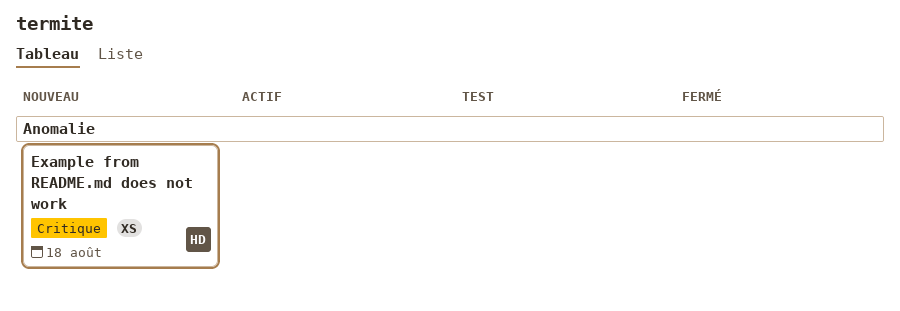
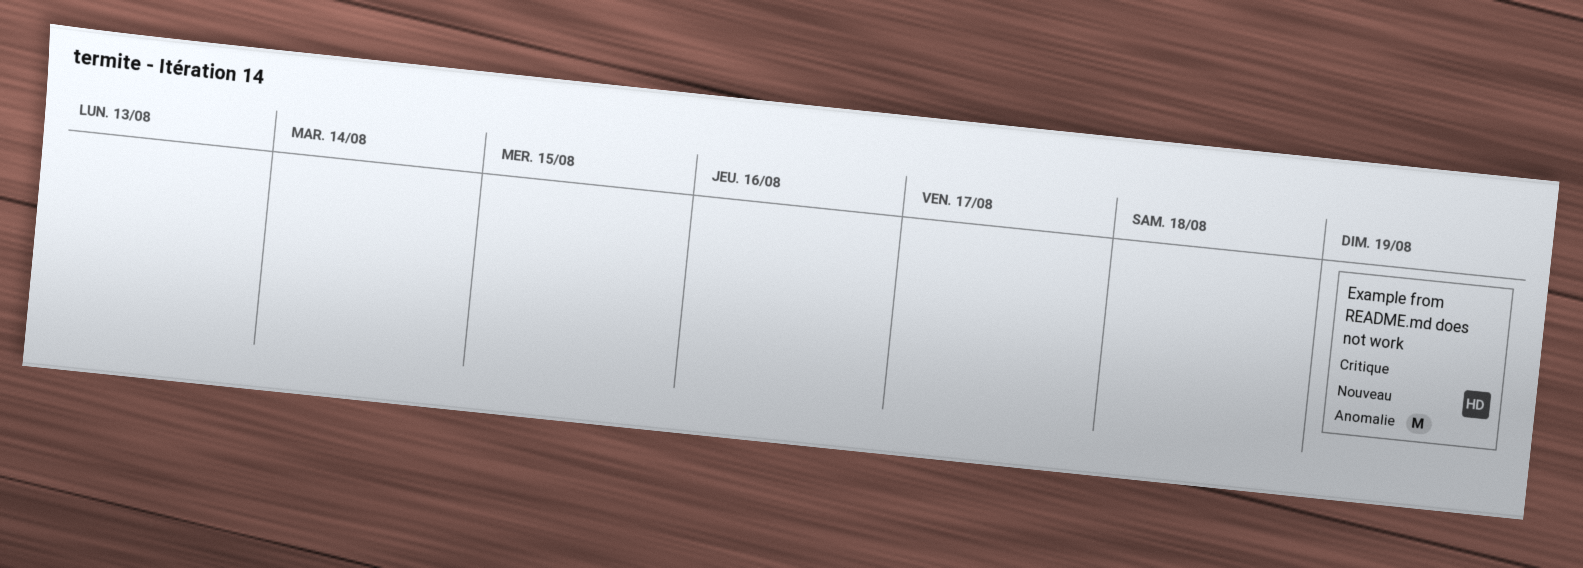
Example from README.md does not work, estimate: XS -> M
Example from README.md does not work, due: Aug 18 -> Aug 19

